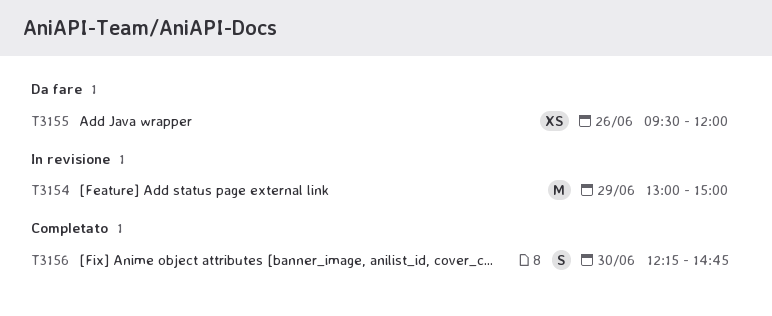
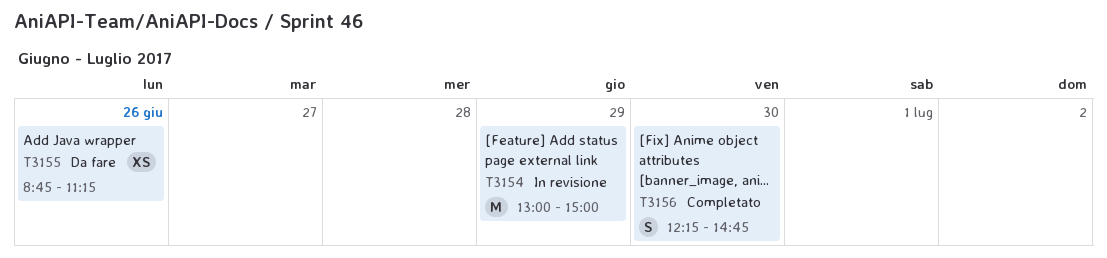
T3155, begins: 09:30 -> 08:45
T3155, ends: 12:00 -> 11:15

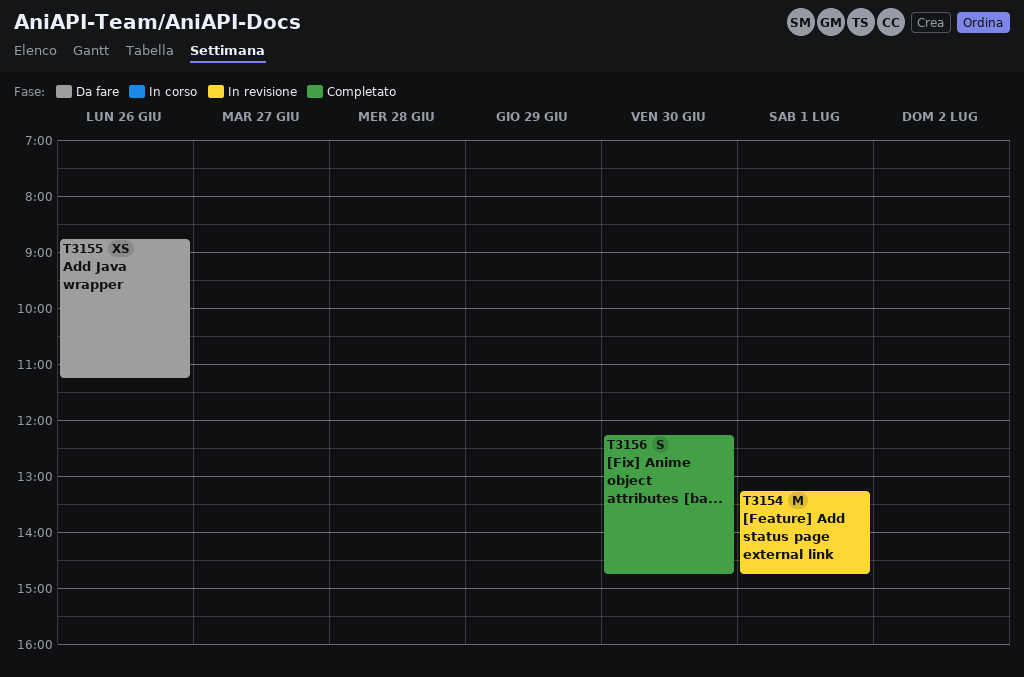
T3154, day: Jun 29 -> Jul 1
T3154, begins: 13:00 -> 13:15
T3154, ends: 15:00 -> 14:45

